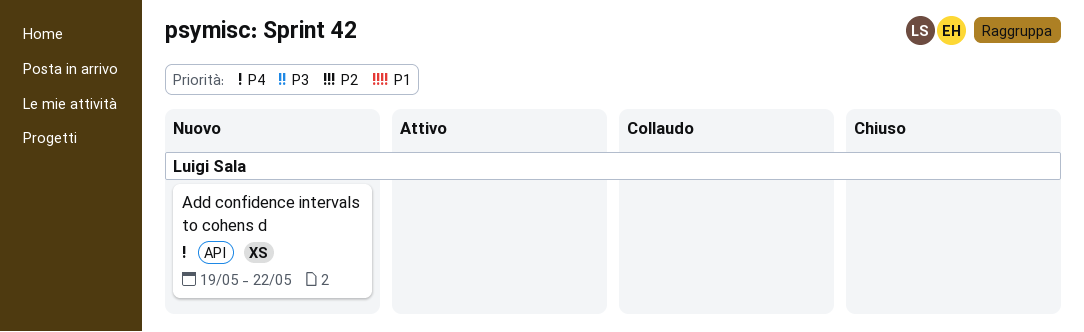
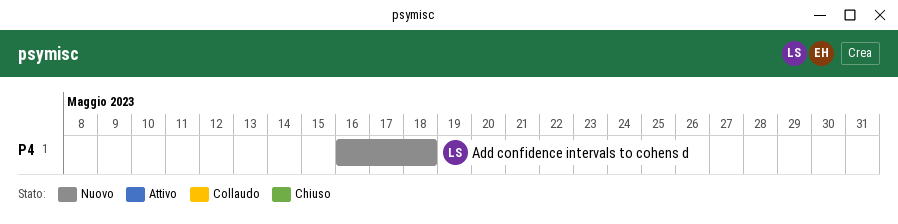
Add confidence intervals to cohens d, start: May 19 -> May 16
Add confidence intervals to cohens d, due: May 22 -> May 18

